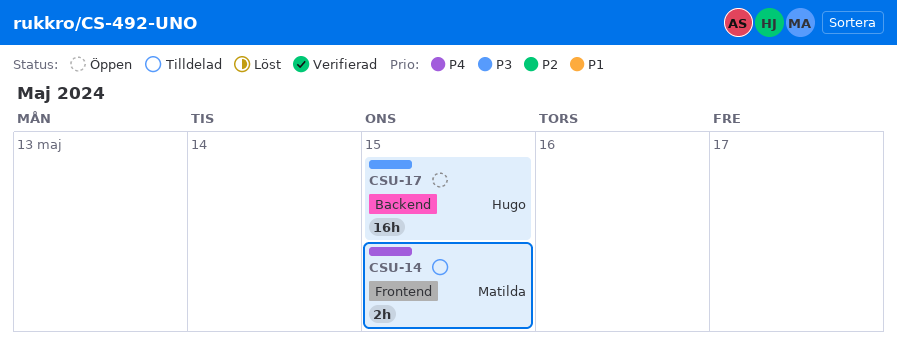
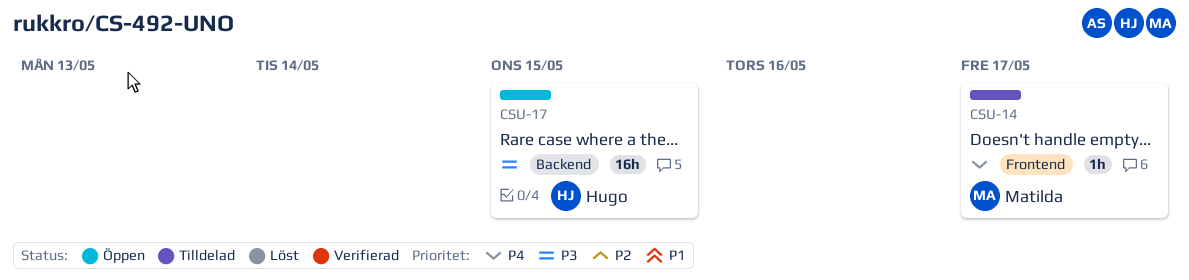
CSU-14, estimate: 2h -> 1h
CSU-14, due: May 15 -> May 17

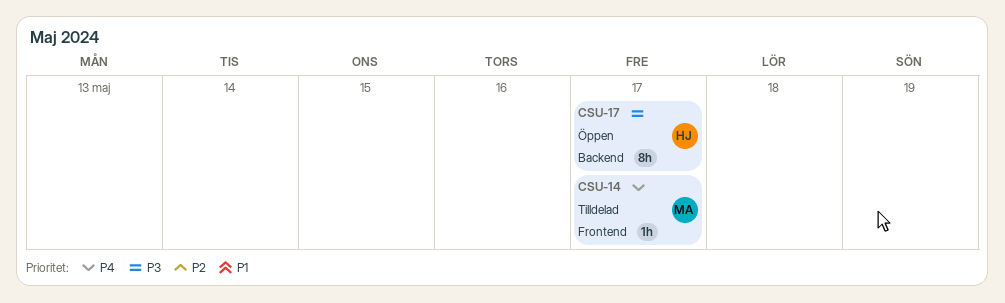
CSU-17, estimate: 16h -> 8h
CSU-17, due: May 15 -> May 17

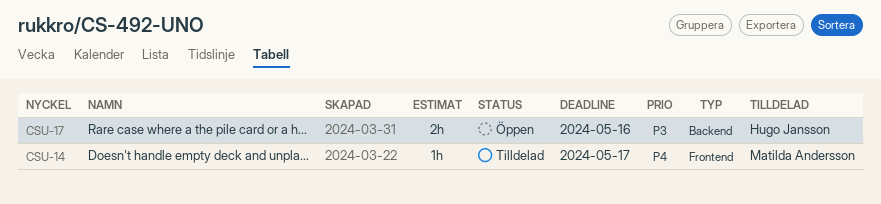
CSU-17, estimate: 8h -> 2h
CSU-17, due: May 17 -> May 16

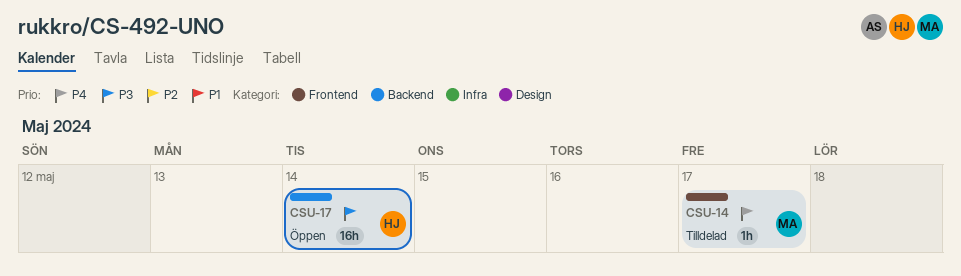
CSU-17, estimate: 2h -> 16h
CSU-17, due: May 16 -> May 14

